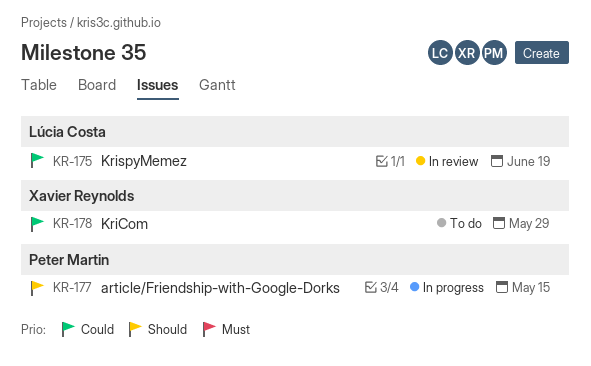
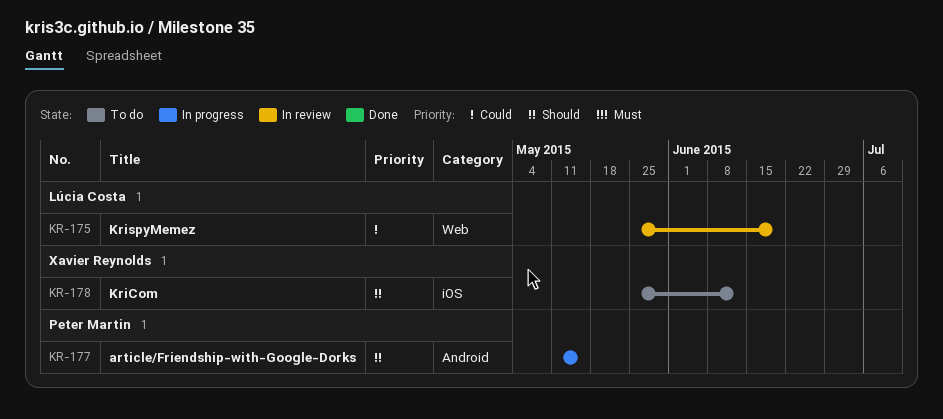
KR-178, priority: Could -> Should
KR-178, due: May 29 -> Jun 12

